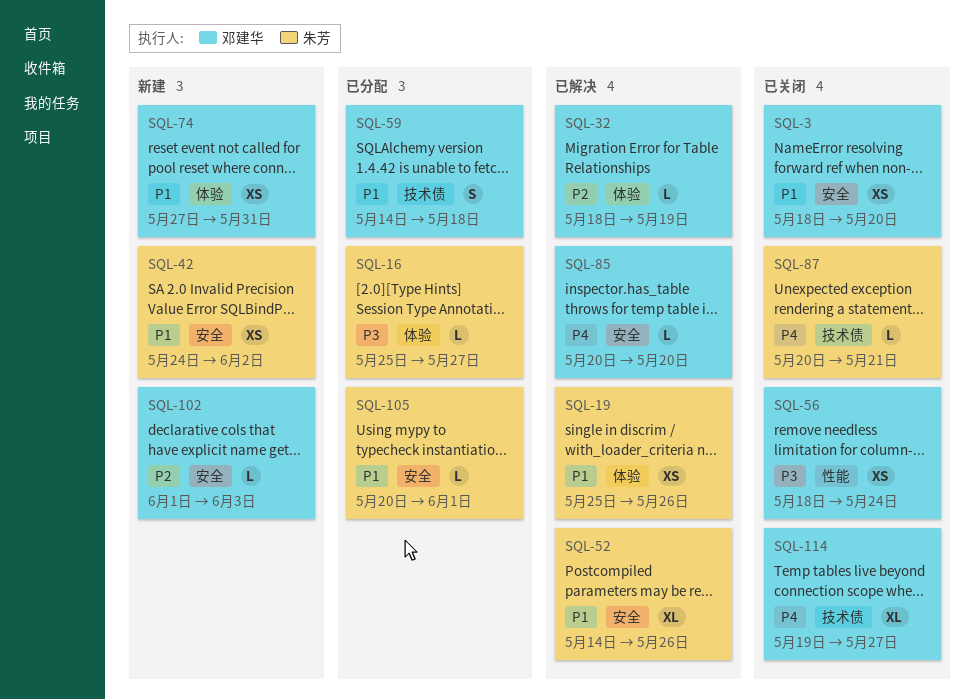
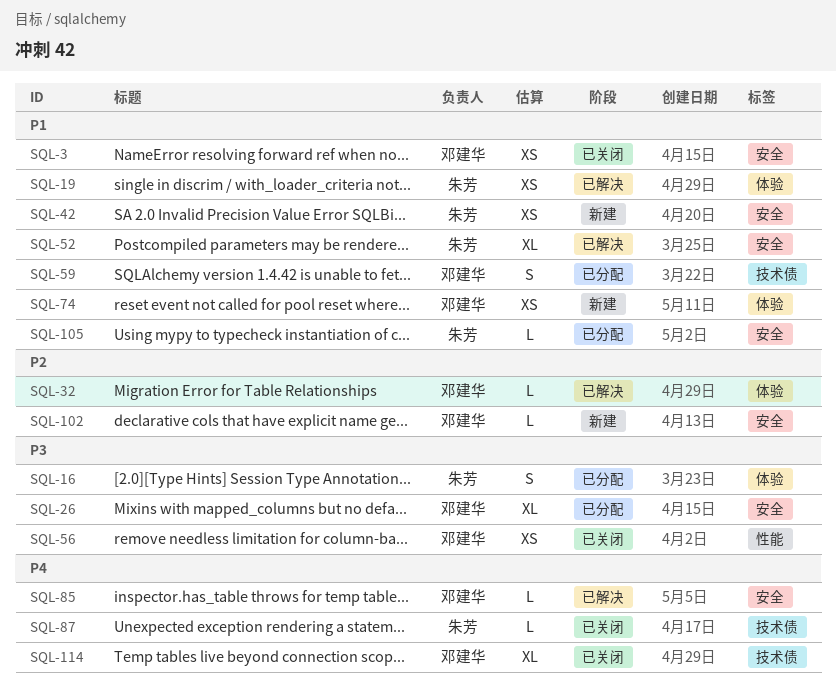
SQL-16, estimate: L -> S
SQL-26: none -> present

